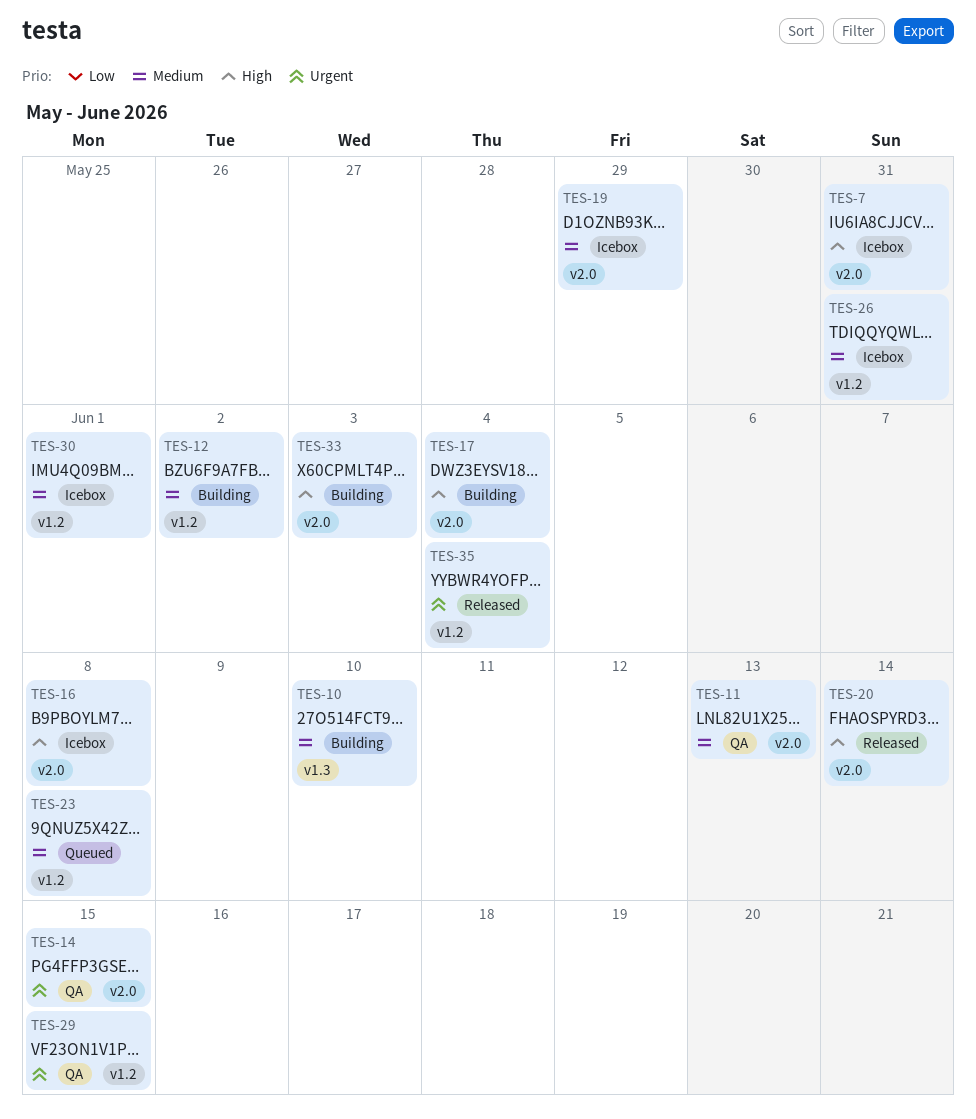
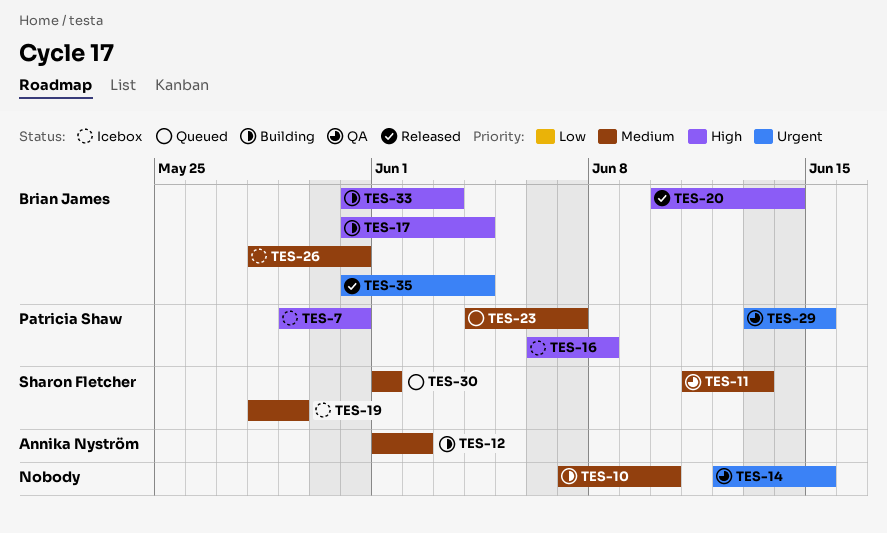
TES-23, due: Jun 8 -> Jun 7
TES-30, status: Icebox -> Queued

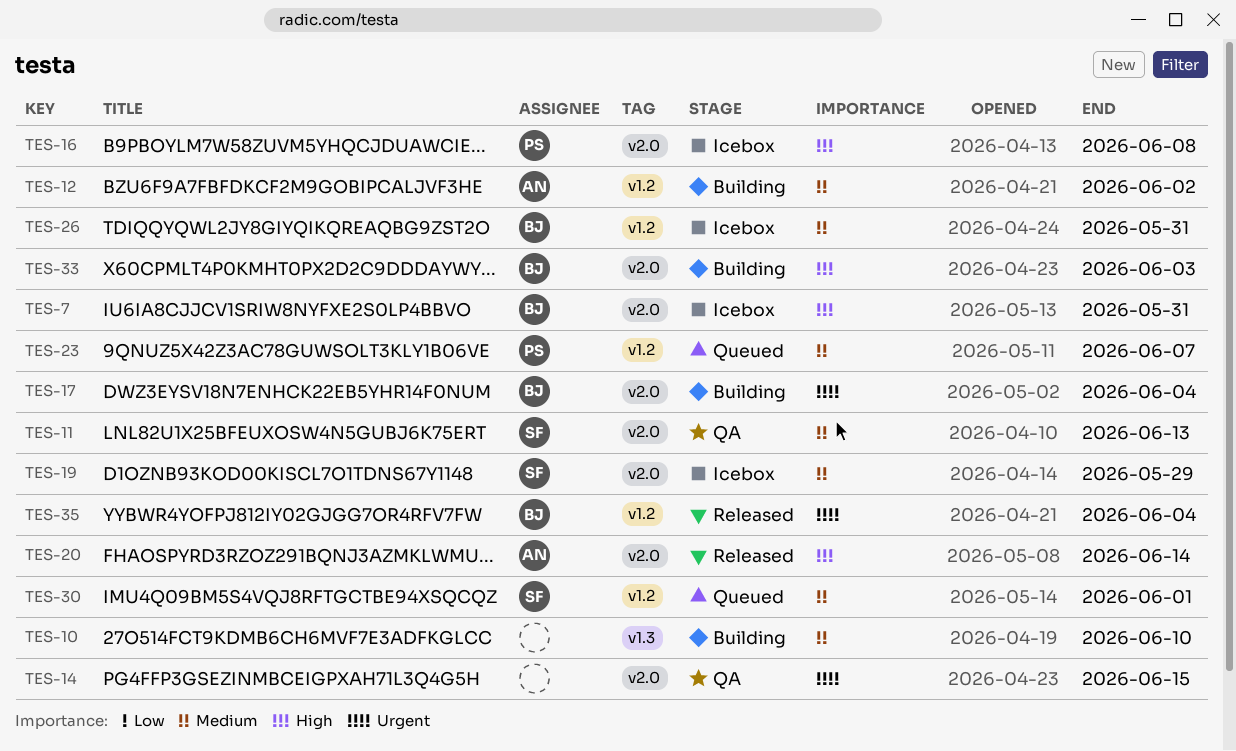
TES-7, owner: Patricia Shaw -> Brian James
TES-17, priority: High -> Urgent
TES-20, owner: Brian James -> Annika Nyström
TES-29: present -> none

